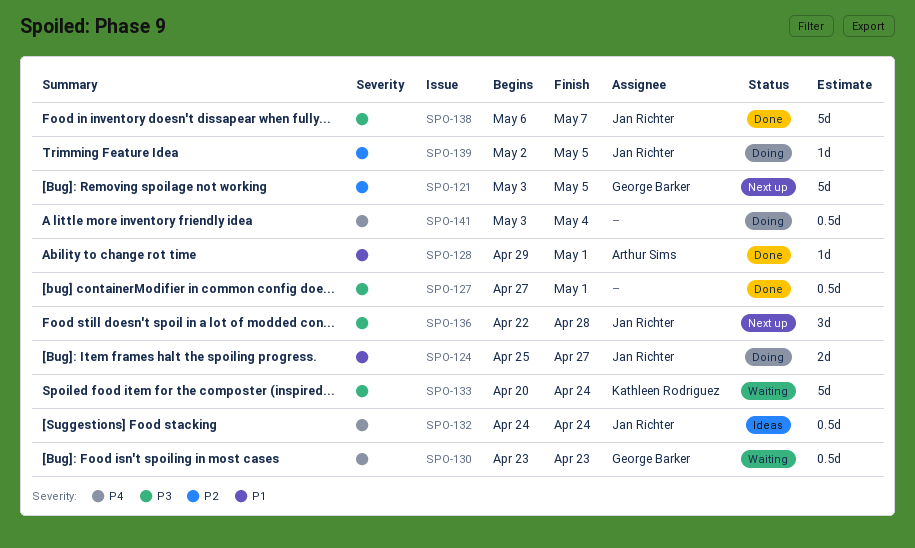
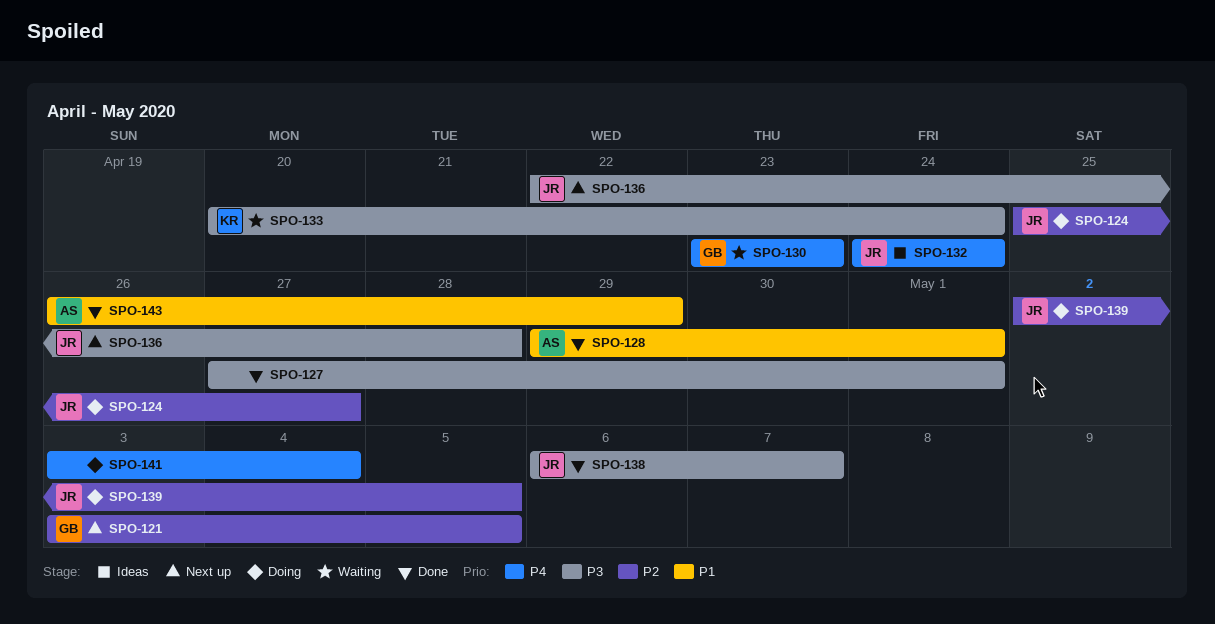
SPO-124, priority: P1 -> P2
SPO-143: none -> present

